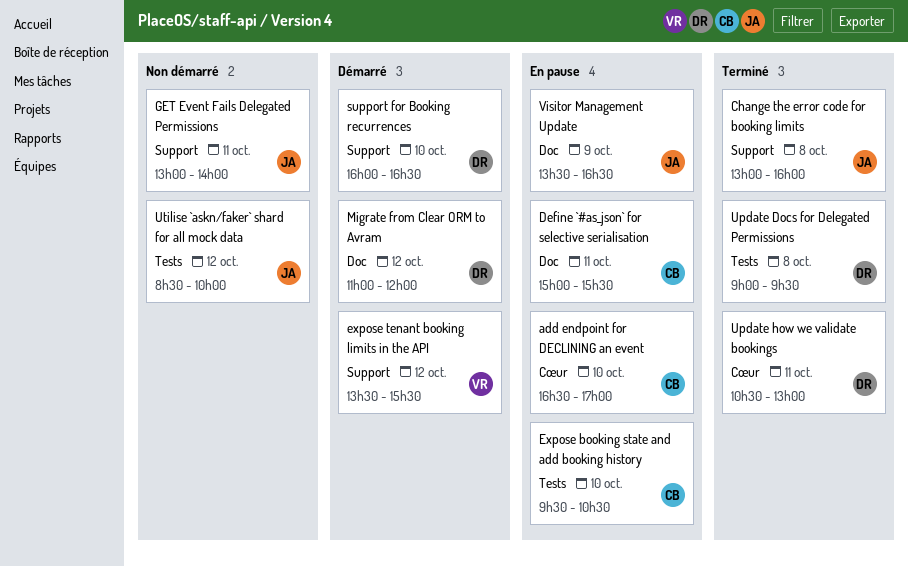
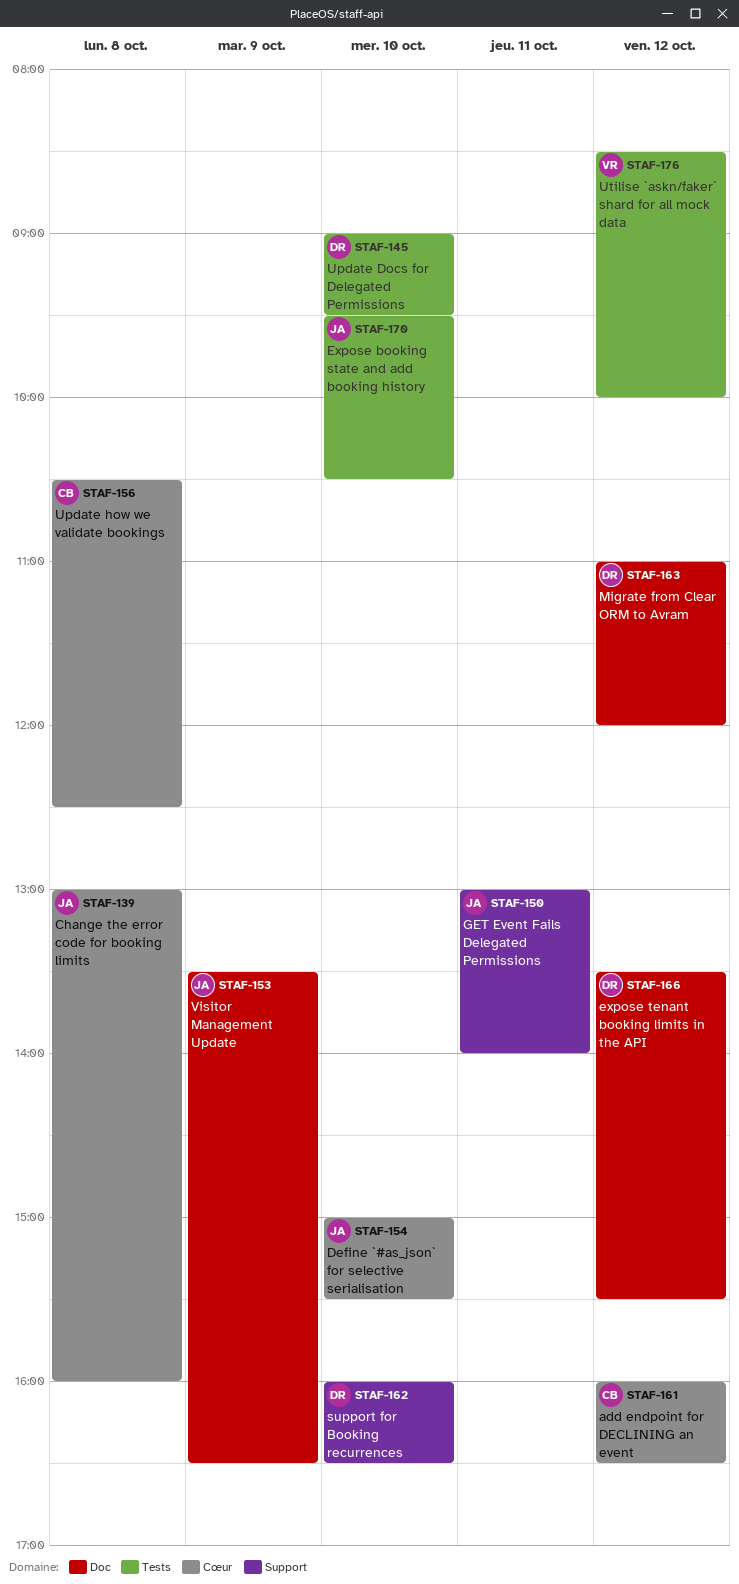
add endpoint for DECLINING an event, day: Oct 10 -> Oct 12
add endpoint for DECLINING an event, begins: 16:30 -> 16:00
add endpoint for DECLINING an event, ends: 17:00 -> 16:30
Change the error code for booking limits, label: Support -> Cœur
Define `#as_json` for selective serialisation, owner: CB -> JA
Define `#as_json` for selective serialisation, label: Doc -> Cœur
Define `#as_json` for selective serialisation, day: Oct 11 -> Oct 10
Expose booking state and add booking history, owner: CB -> JA
expose tenant booking limits in the API, owner: VR -> DR
expose tenant booking limits in the API, label: Support -> Doc
Update Docs for Delegated Permissions, day: Oct 8 -> Oct 10
Update how we validate bookings, owner: DR -> CB
Update how we validate bookings, day: Oct 11 -> Oct 8
Update how we validate bookings, ends: 13:00 -> 12:30
Utilise `askn/faker` shard for all mock data, owner: JA -> VR

